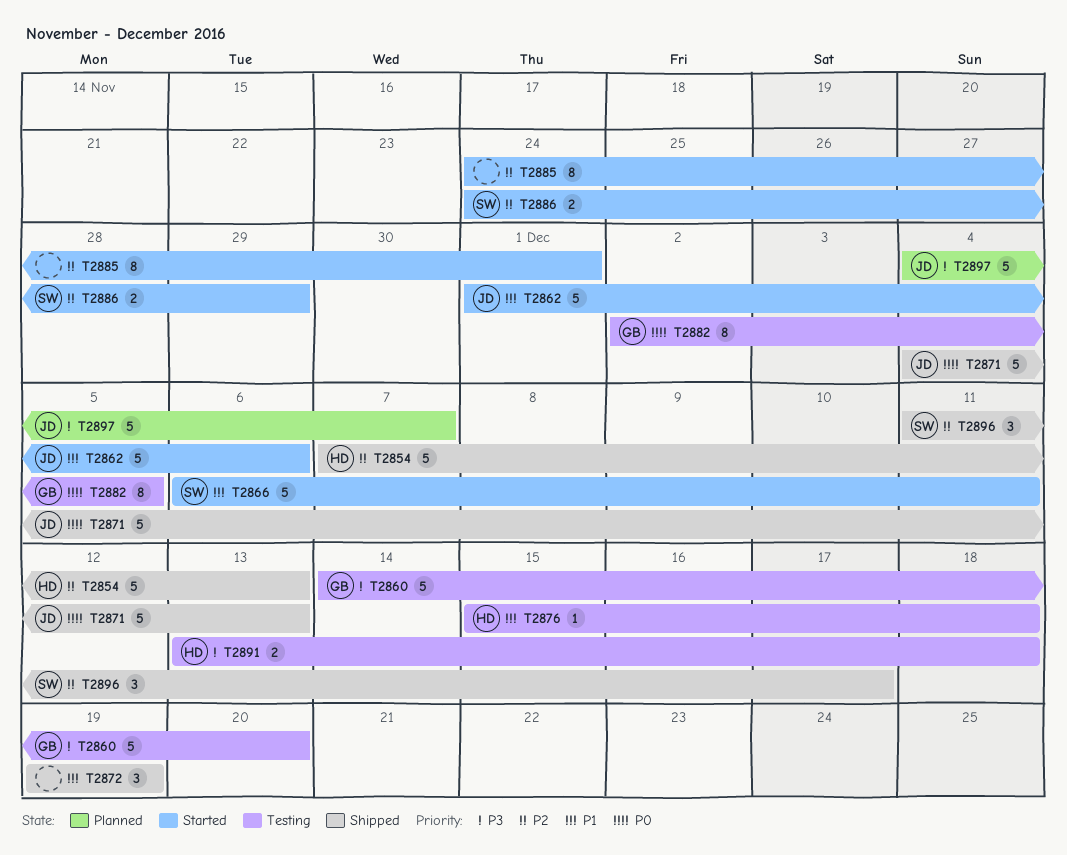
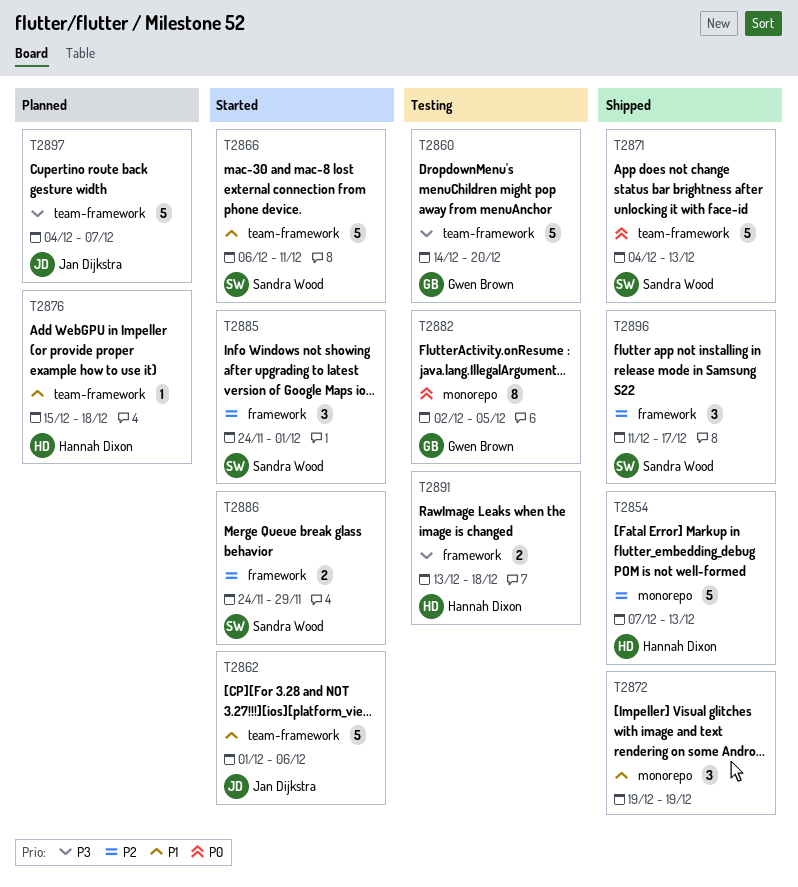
T2871, owner: Jan Dijkstra -> Sandra Wood
T2876, status: Testing -> Planned
T2885, owner: none -> Sandra Wood
T2885, estimate: 8 -> 3

